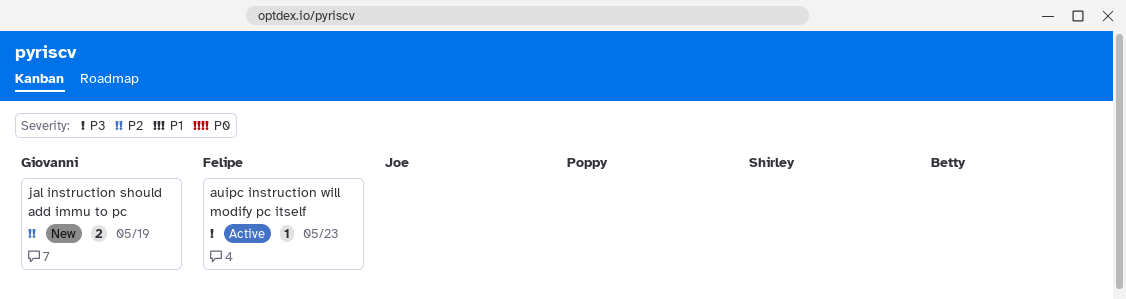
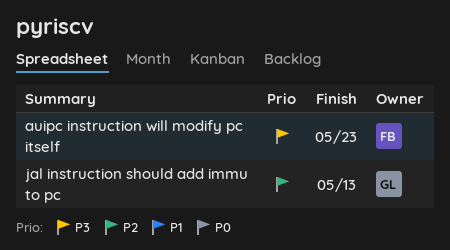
jal instruction should add immu to pc, due: May 19 -> May 13

